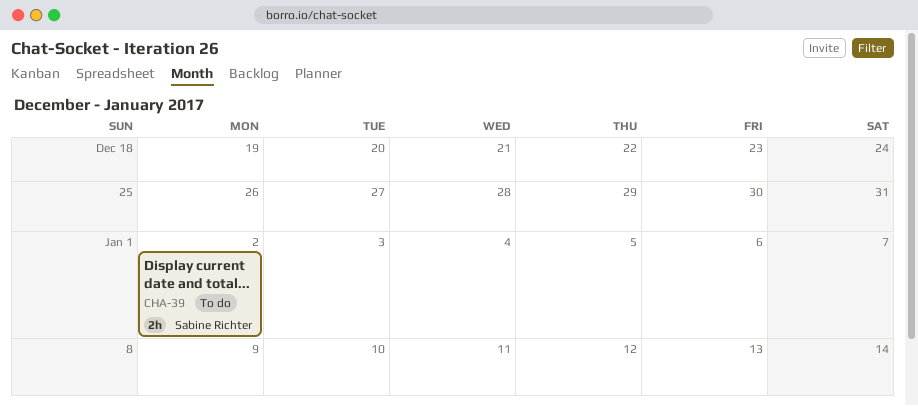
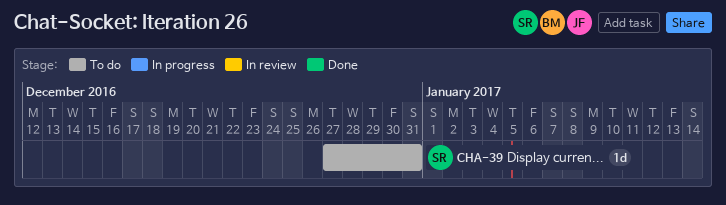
CHA-39, estimate: 2h -> 1d
CHA-39, due: Jan 2 -> Dec 31

